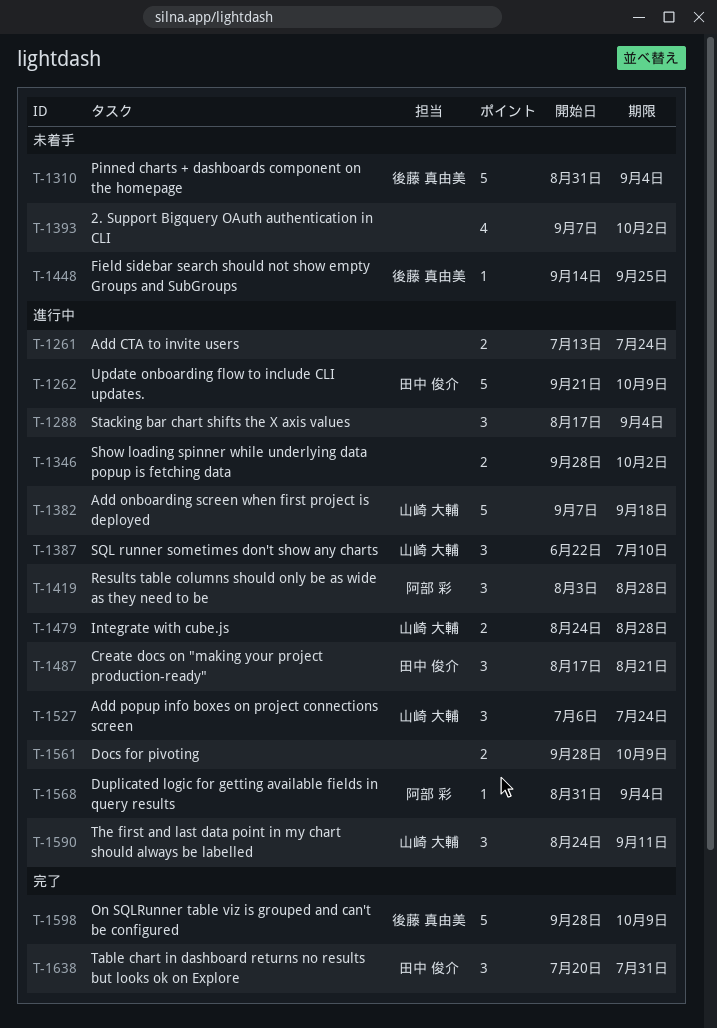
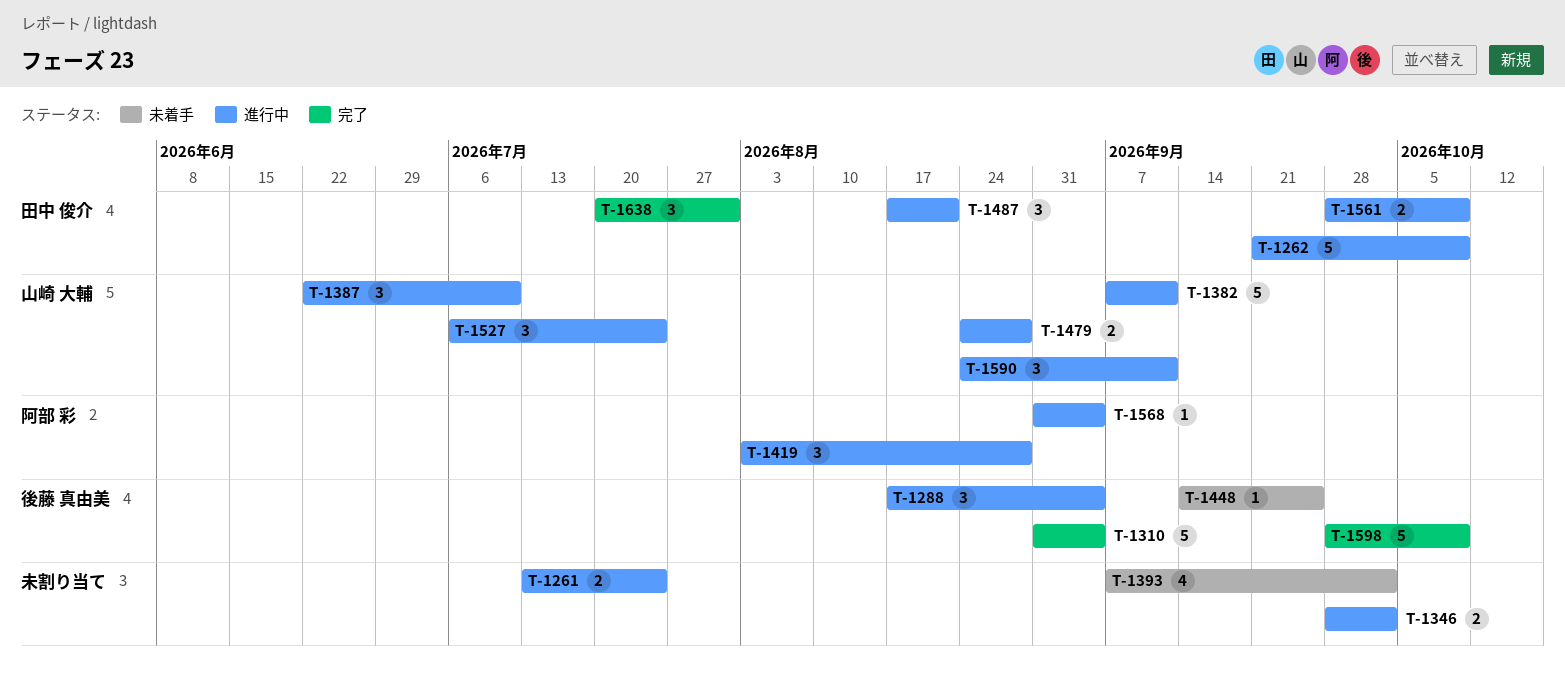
T-1288, owner: none -> 後藤 真由美
T-1310, status: 未着手 -> 完了
T-1382, due: Sep 18 -> Sep 11
T-1561, owner: none -> 田中 俊介

